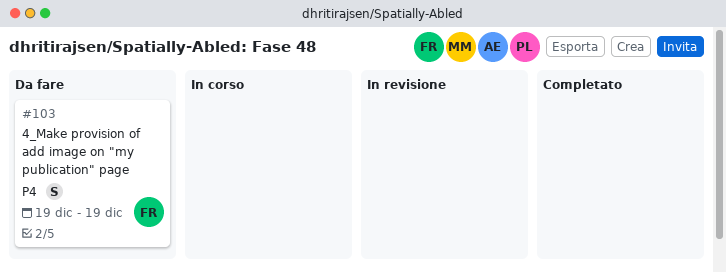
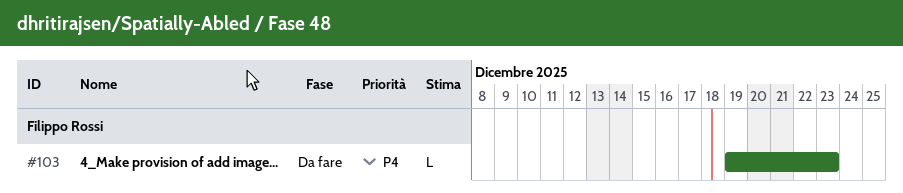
#103, estimate: S -> L
#103, due: Dec 19 -> Dec 23

